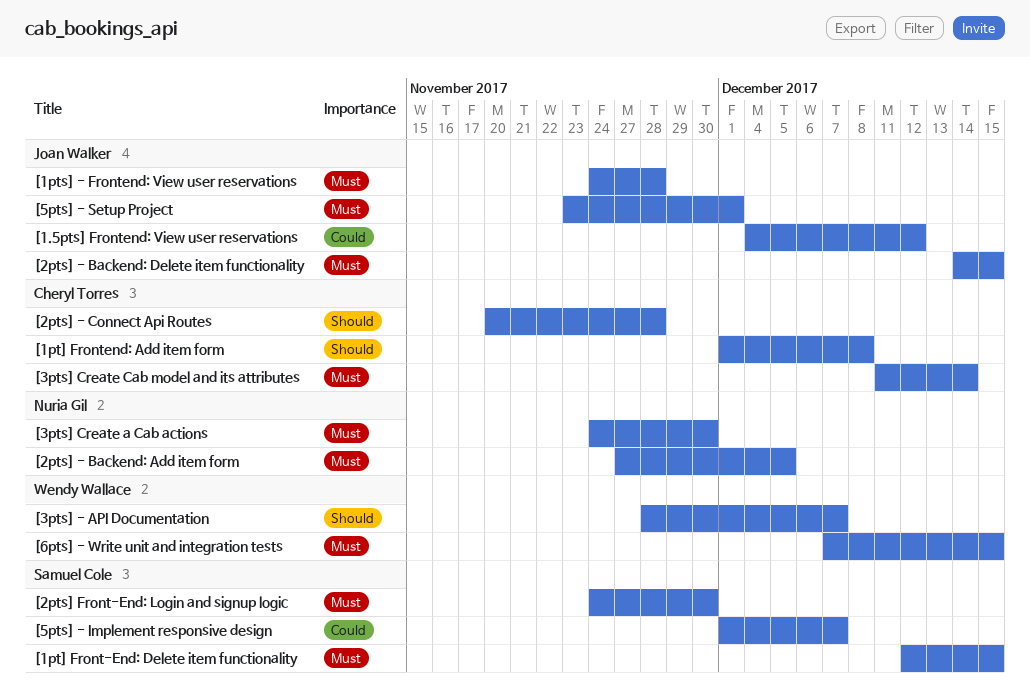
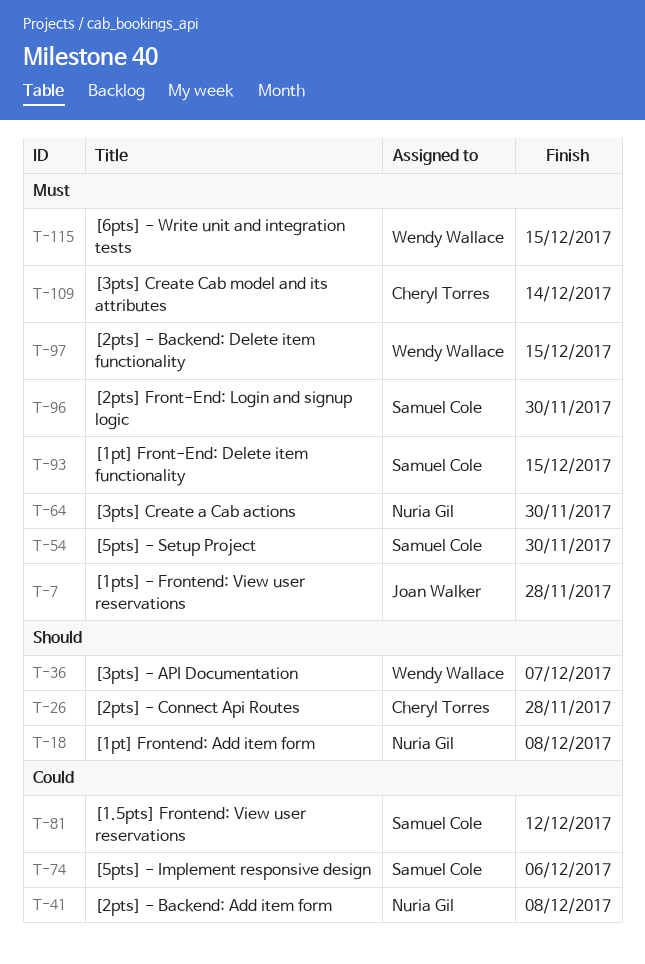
[1.5pts] Frontend: View user reservations, owner: Joan Walker -> Samuel Cole
[1pt] Frontend: Add item form, owner: Cheryl Torres -> Nuria Gil
[2pts] - Backend: Add item form, priority: Must -> Could
[2pts] - Backend: Add item form, due: Dec 5 -> Dec 8
[2pts] - Backend: Delete item functionality, owner: Joan Walker -> Wendy Wallace
[5pts] - Implement responsive design, due: Dec 7 -> Dec 6
[5pts] - Setup Project, owner: Joan Walker -> Samuel Cole
[5pts] - Setup Project, due: Dec 1 -> Nov 30

